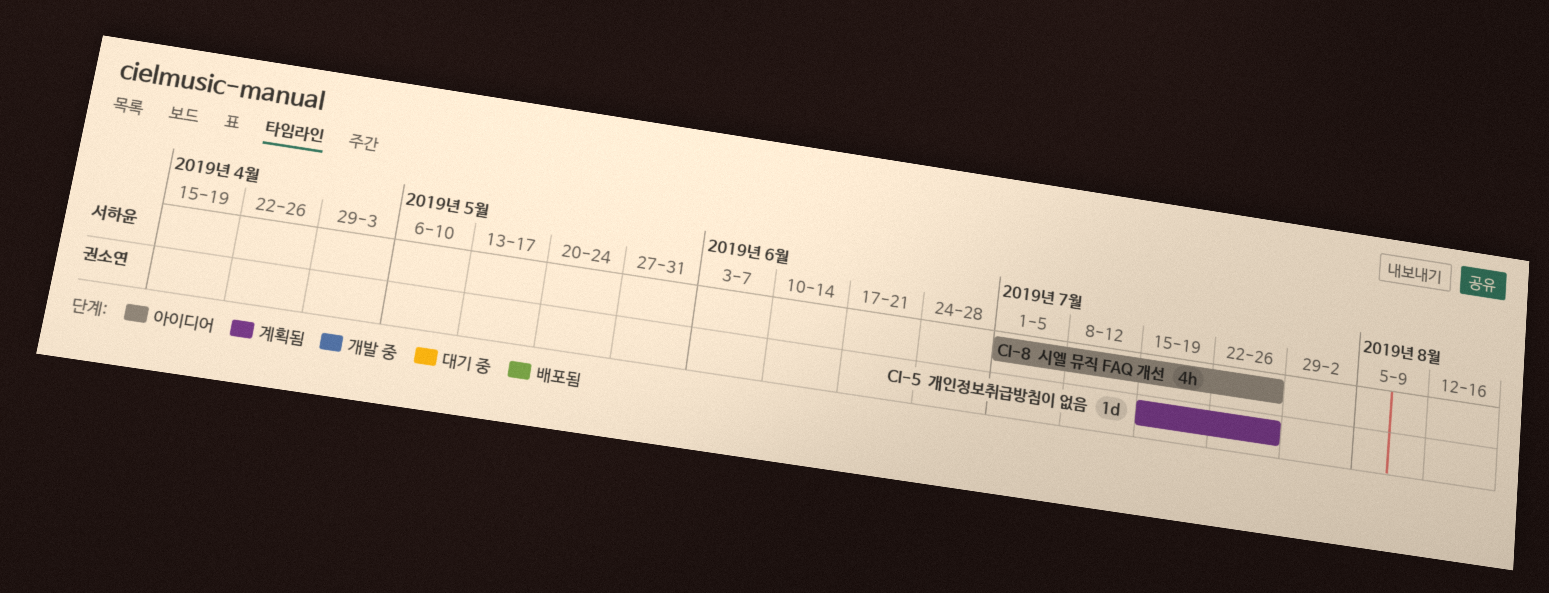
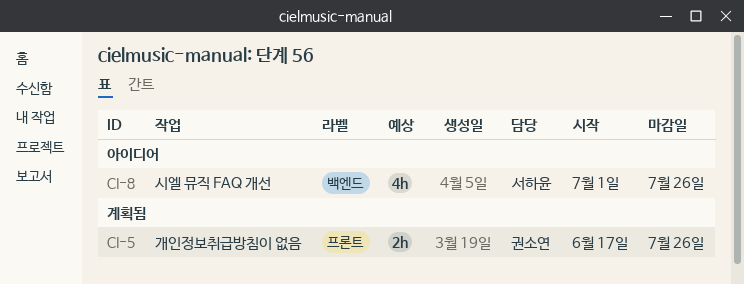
CI-5, estimate: 1d -> 2h
CI-5, start: Jul 15 -> Jun 17

